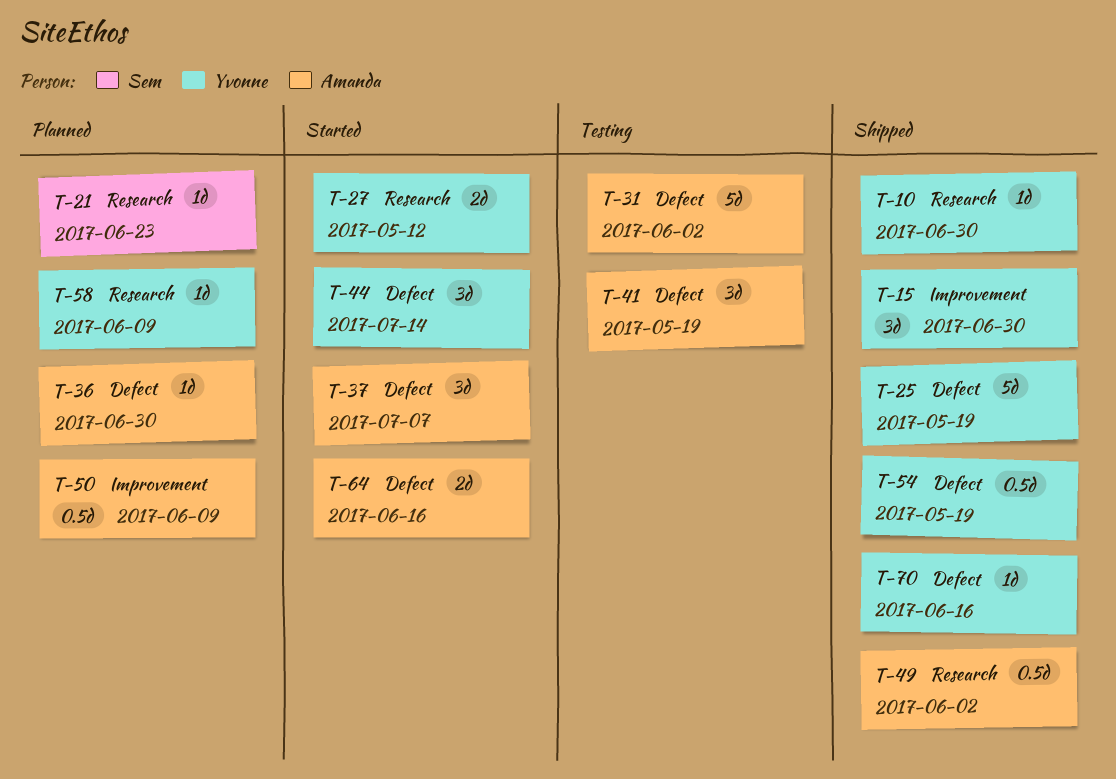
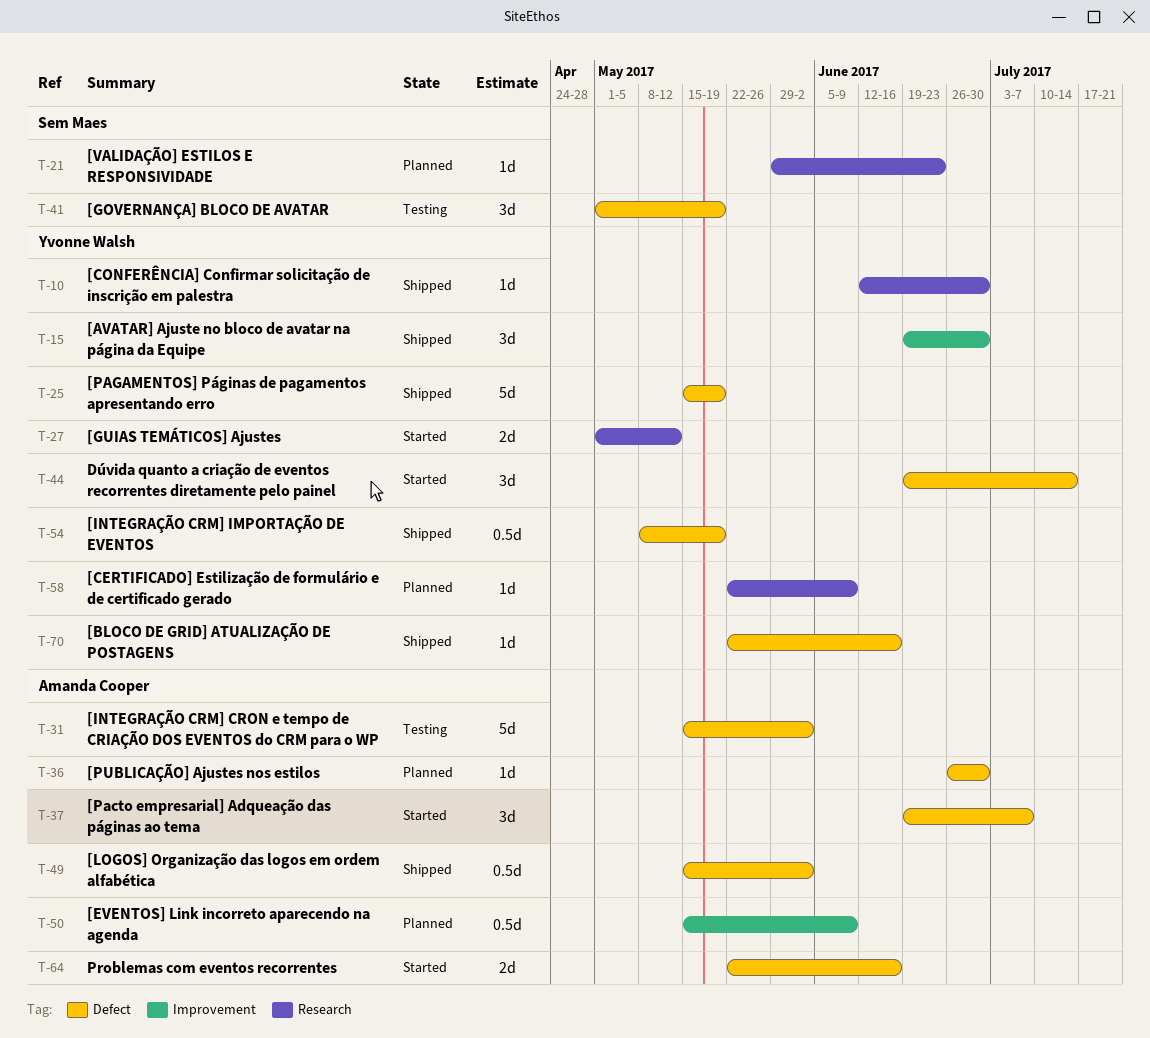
T-41, owner: Amanda Cooper -> Sem Maes
T-49, label: Research -> Defect

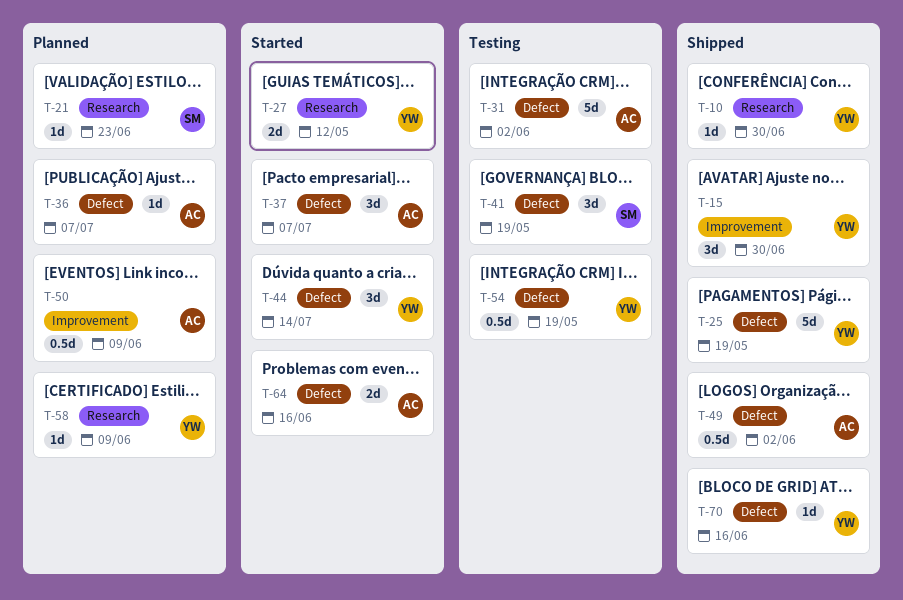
T-36, due: Jun 30 -> Jul 7
T-54, status: Shipped -> Testing

